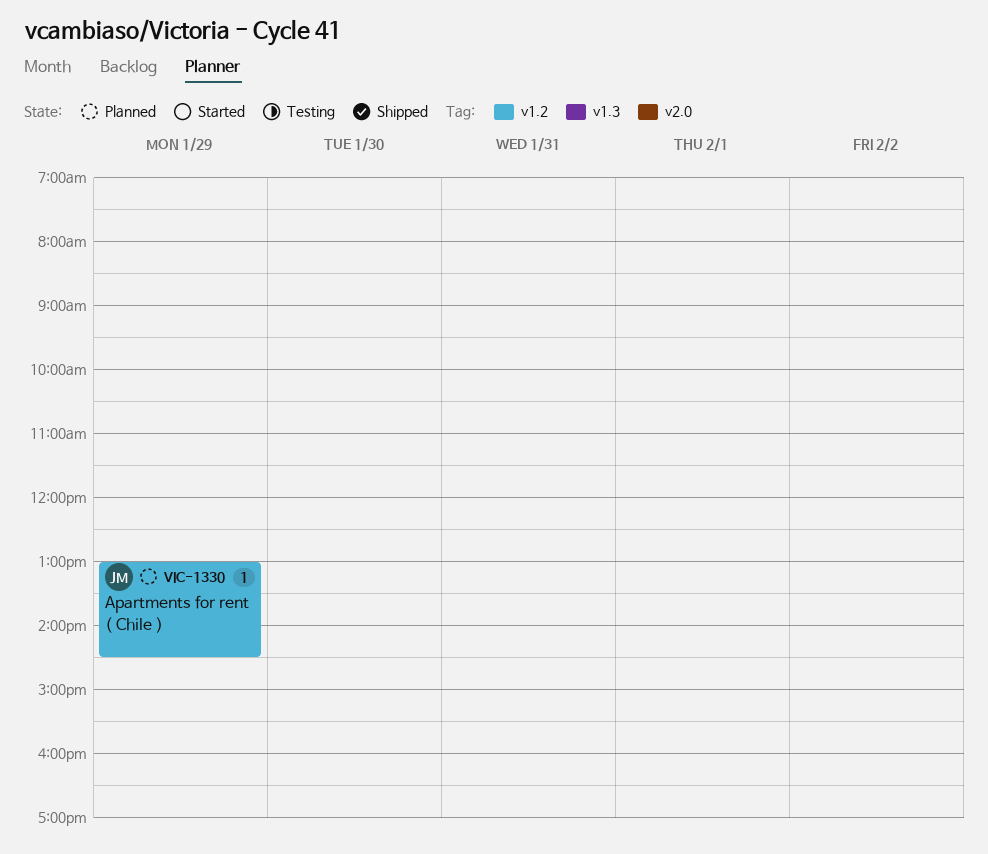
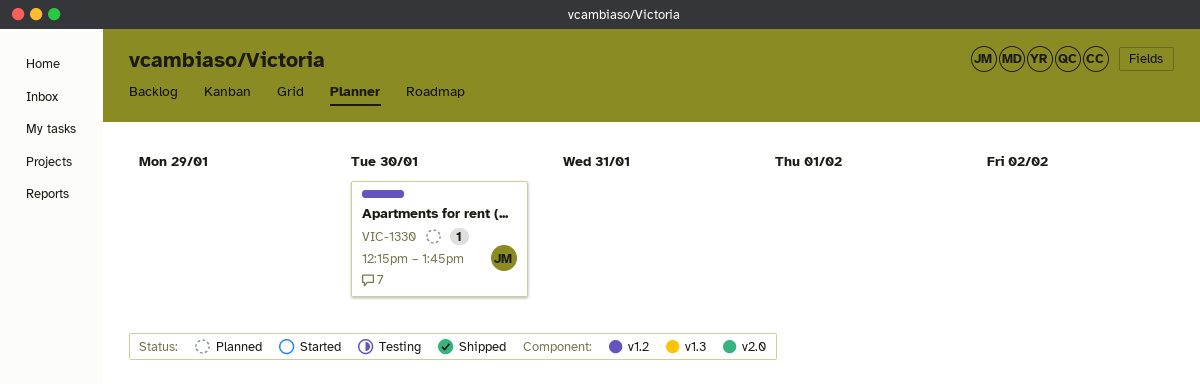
VIC-1330, day: Jan 29 -> Jan 30
VIC-1330, begins: 13:00 -> 12:15
VIC-1330, ends: 14:30 -> 13:45

